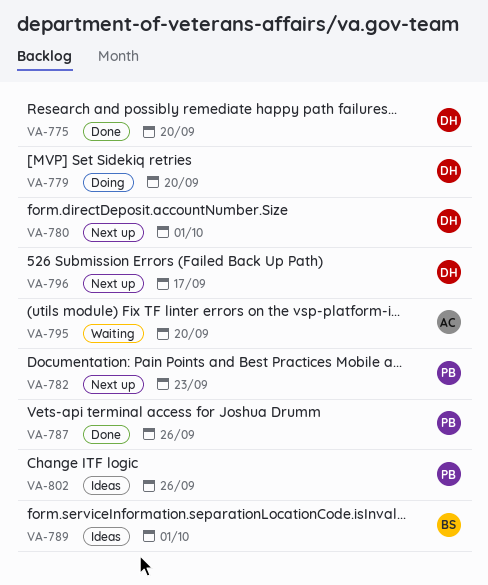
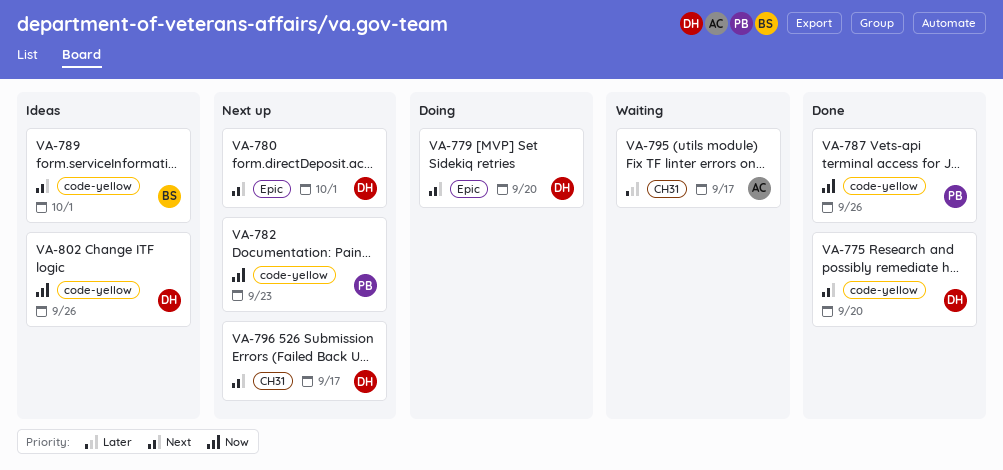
VA-795, due: Sep 20 -> Sep 17
VA-802, owner: PB -> DH

